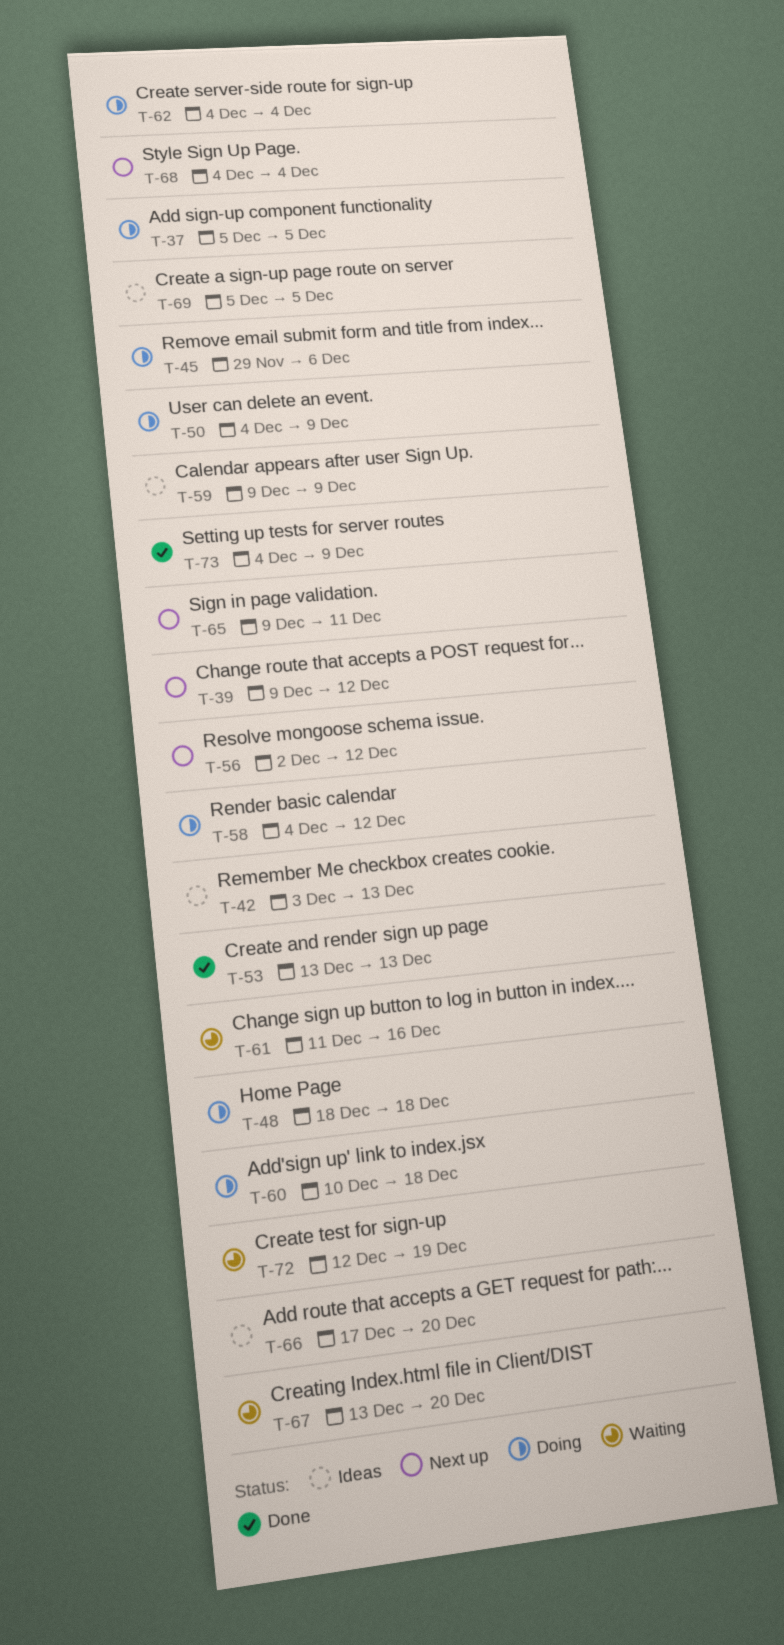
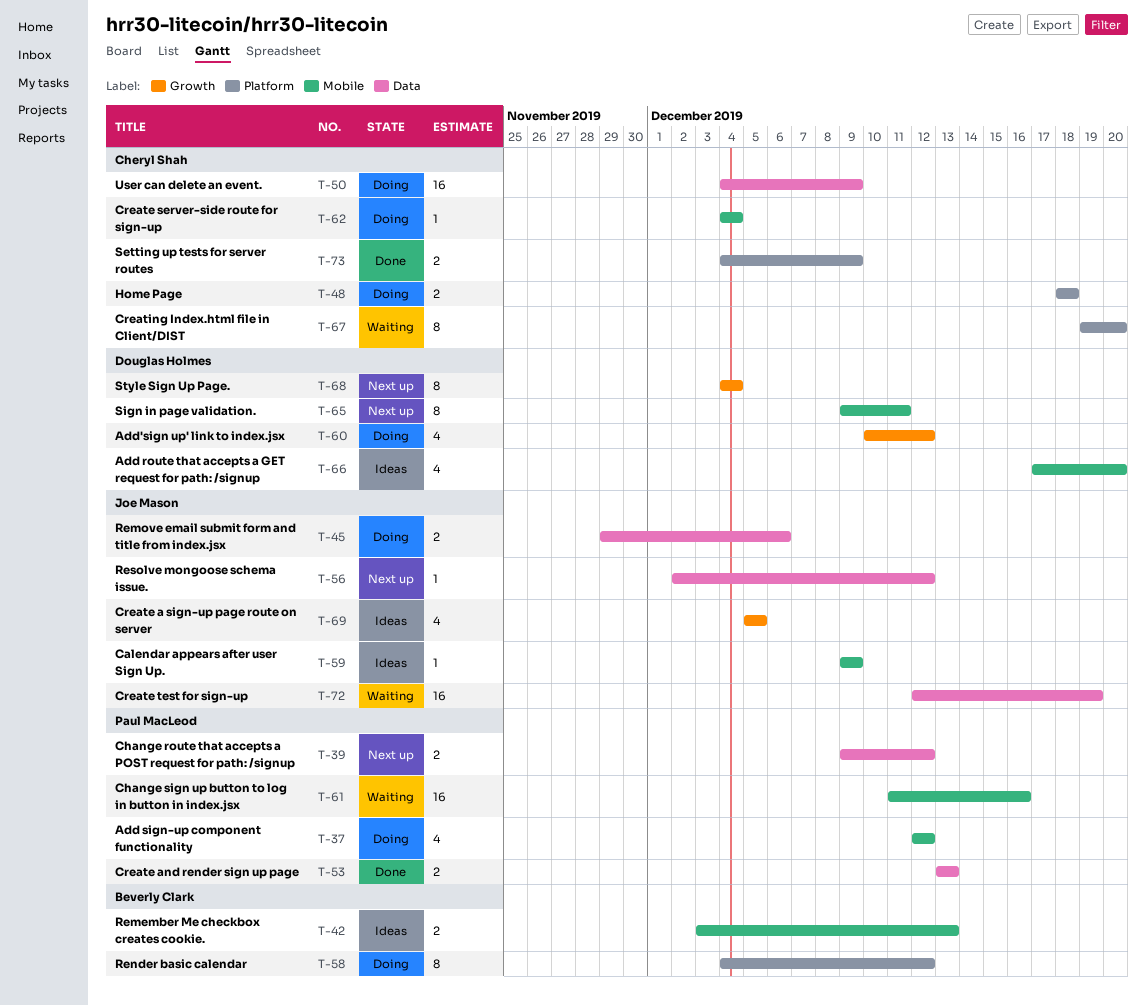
T-37, start: Dec 5 -> Dec 12
T-37, due: Dec 5 -> Dec 12
T-60, due: Dec 18 -> Dec 12
T-67, start: Dec 13 -> Dec 19

